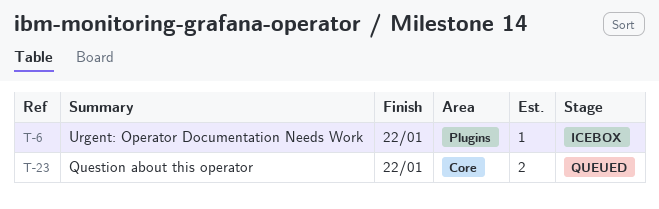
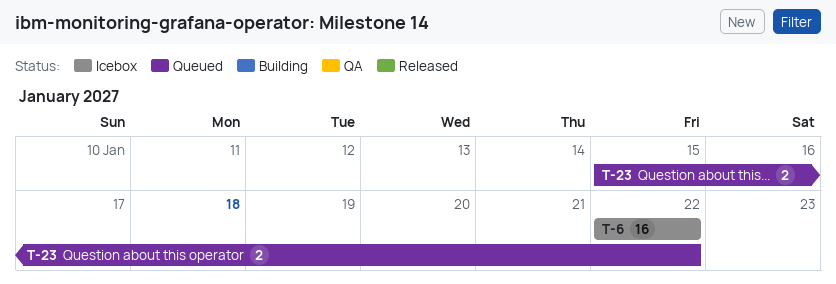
T-6, estimate: 1 -> 16

